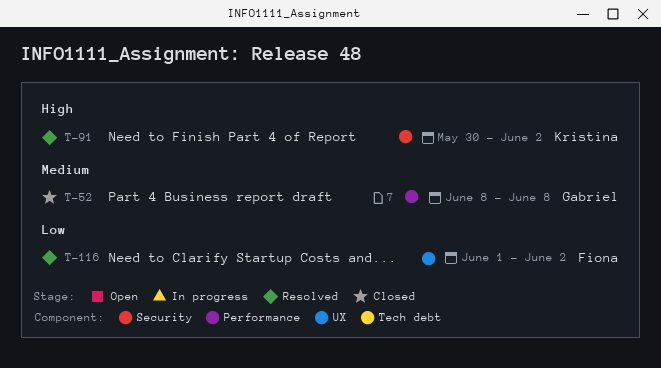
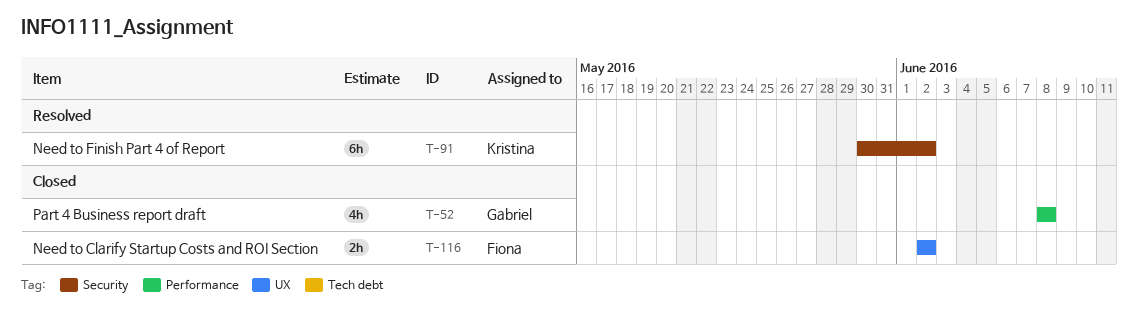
T-116, status: Resolved -> Closed
T-116, start: Jun 1 -> Jun 2

